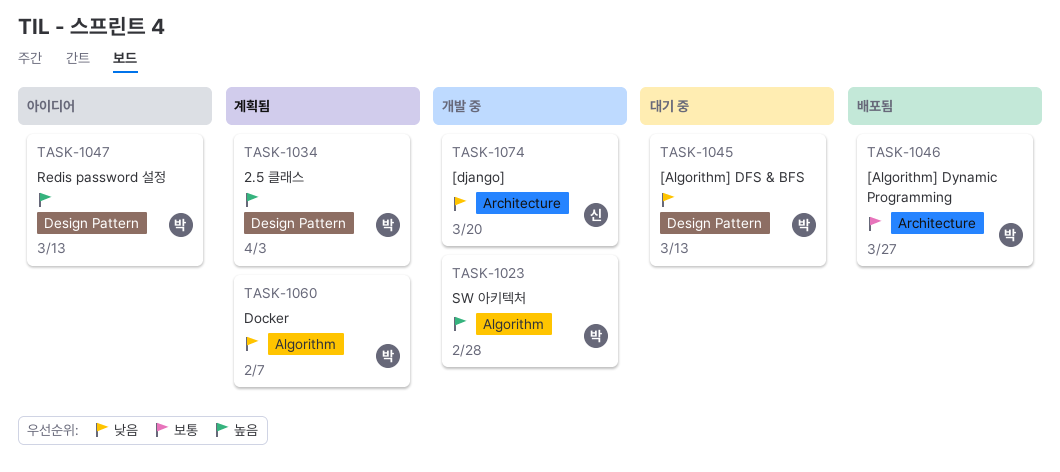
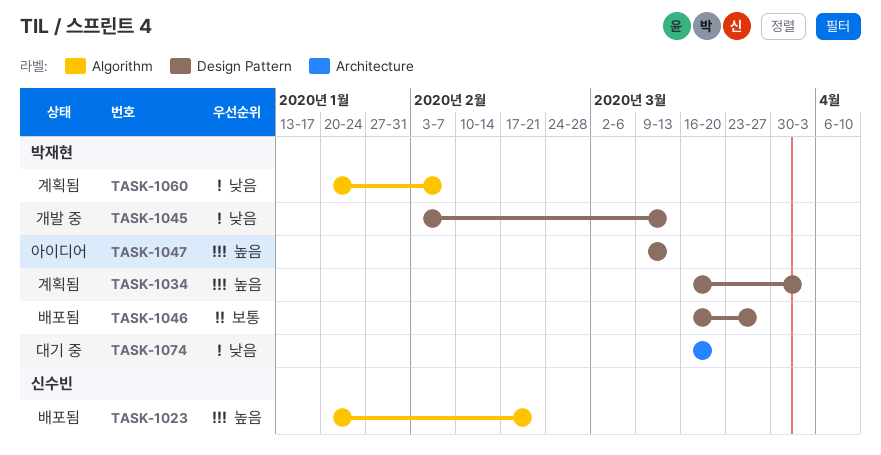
TASK-1023, status: 개발 중 -> 배포됨
TASK-1023, owner: 박재현 -> 신수빈
TASK-1023, due: Feb 28 -> Feb 21
TASK-1045, status: 대기 중 -> 개발 중
TASK-1046, label: Architecture -> Design Pattern
TASK-1074, status: 개발 중 -> 대기 중
TASK-1074, owner: 신수빈 -> 박재현

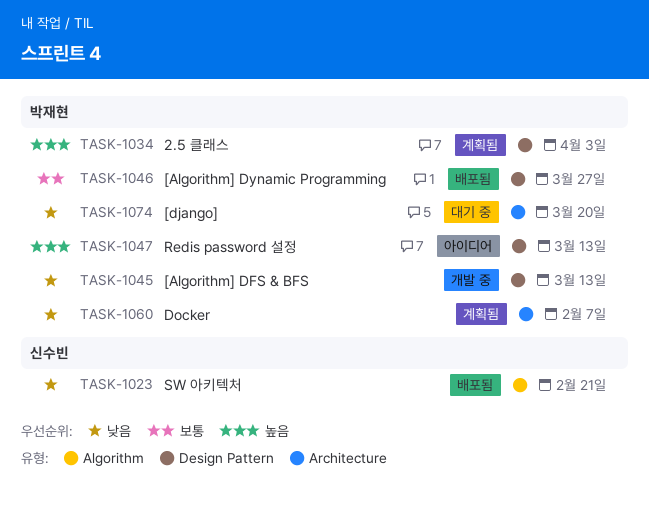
TASK-1023, priority: 높음 -> 낮음
TASK-1060, label: Algorithm -> Architecture

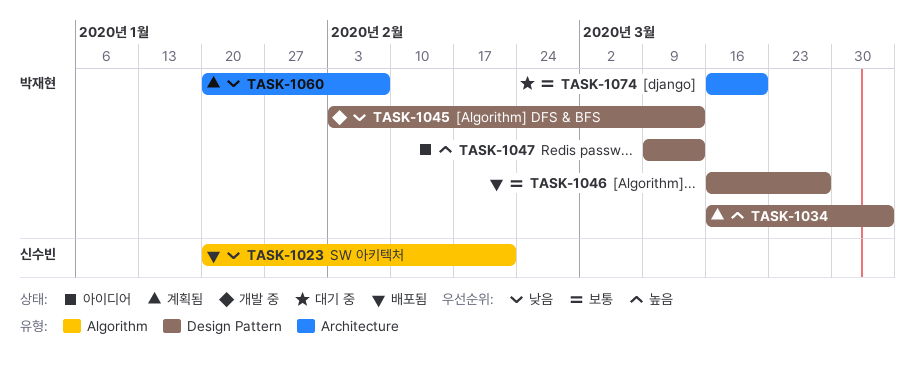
TASK-1074, priority: 낮음 -> 보통

